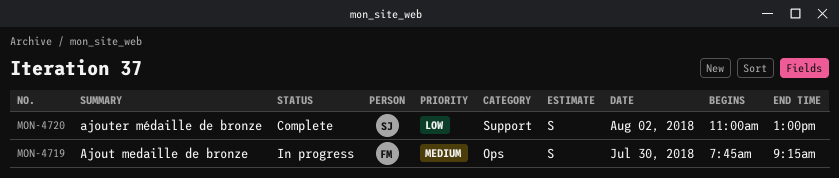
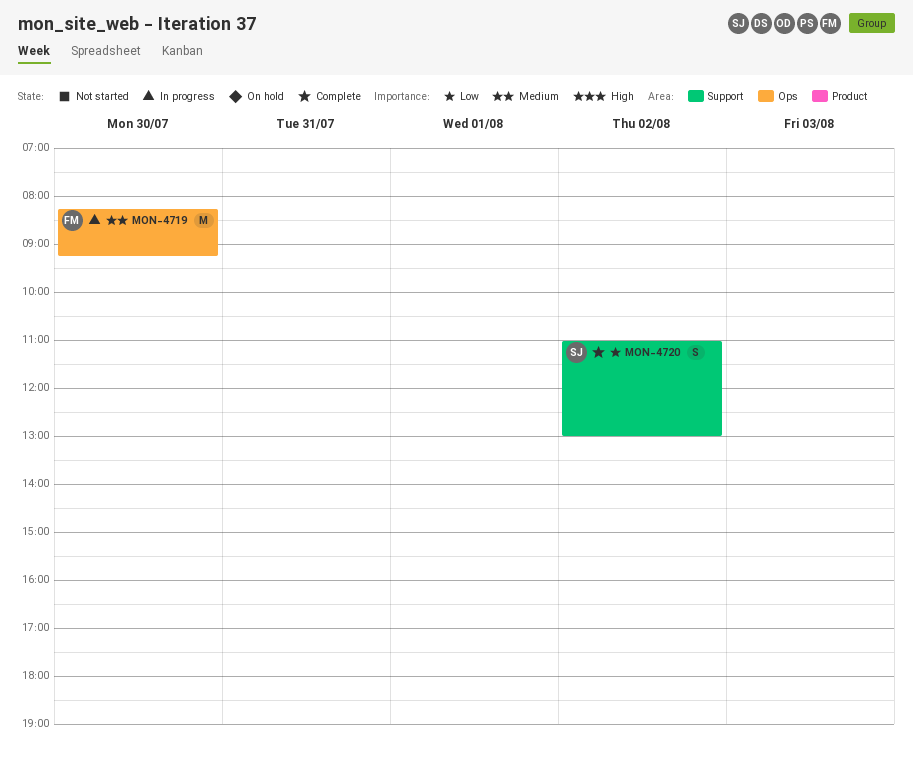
MON-4719, estimate: S -> M
MON-4719, begins: 07:45 -> 08:15

